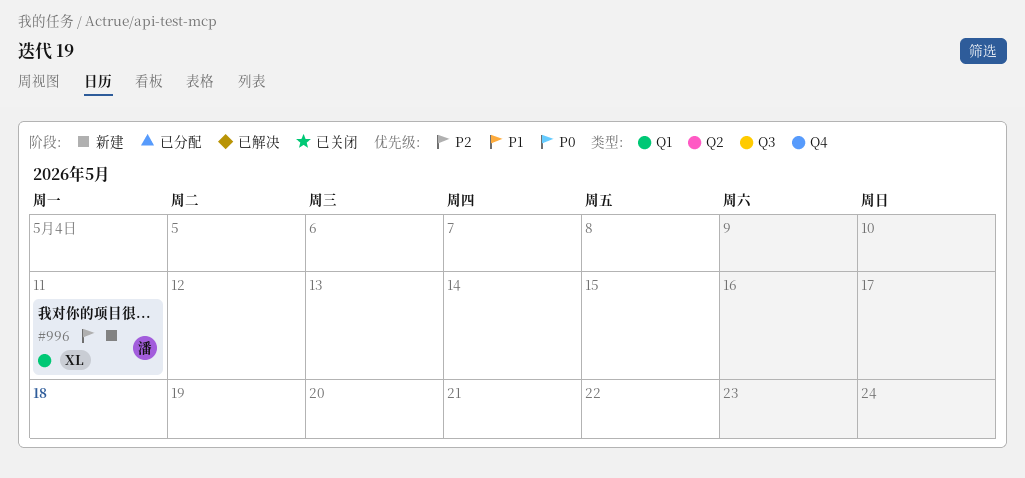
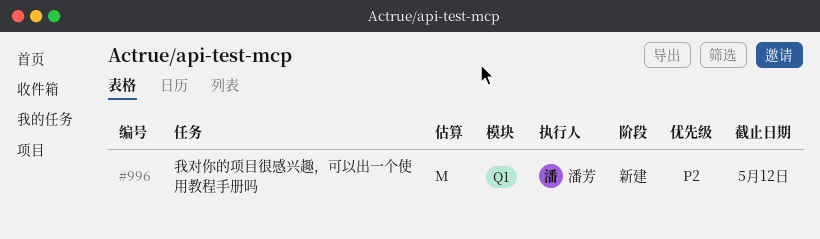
#996, estimate: XL -> M
#996, due: May 11 -> May 12

